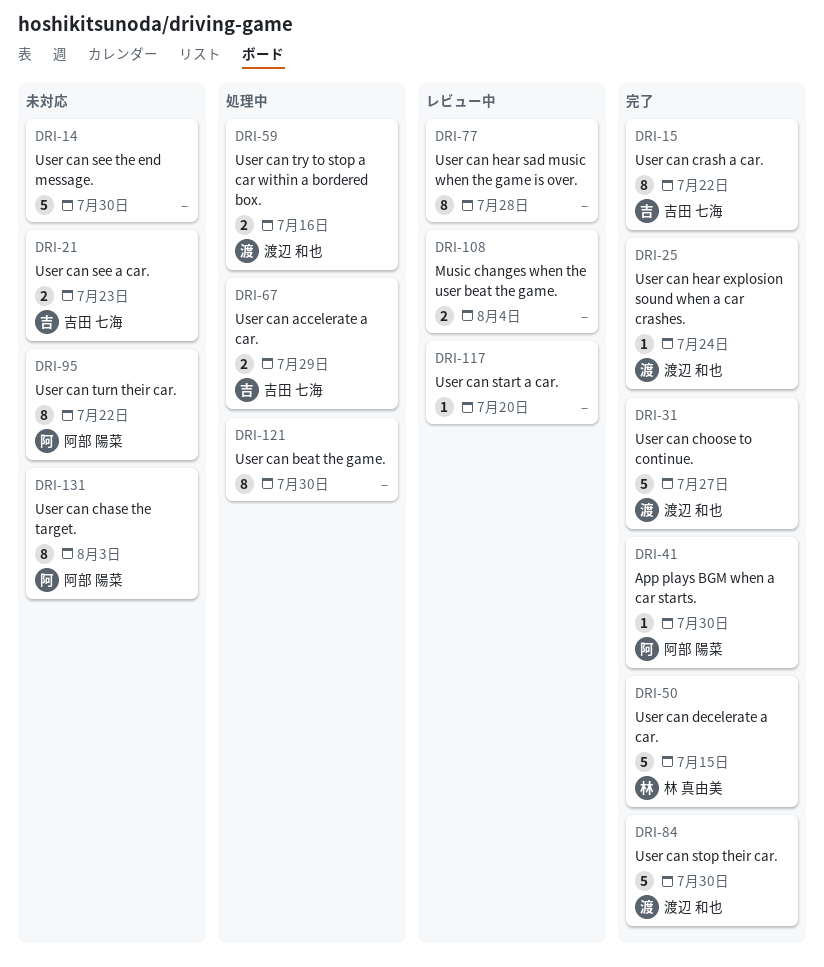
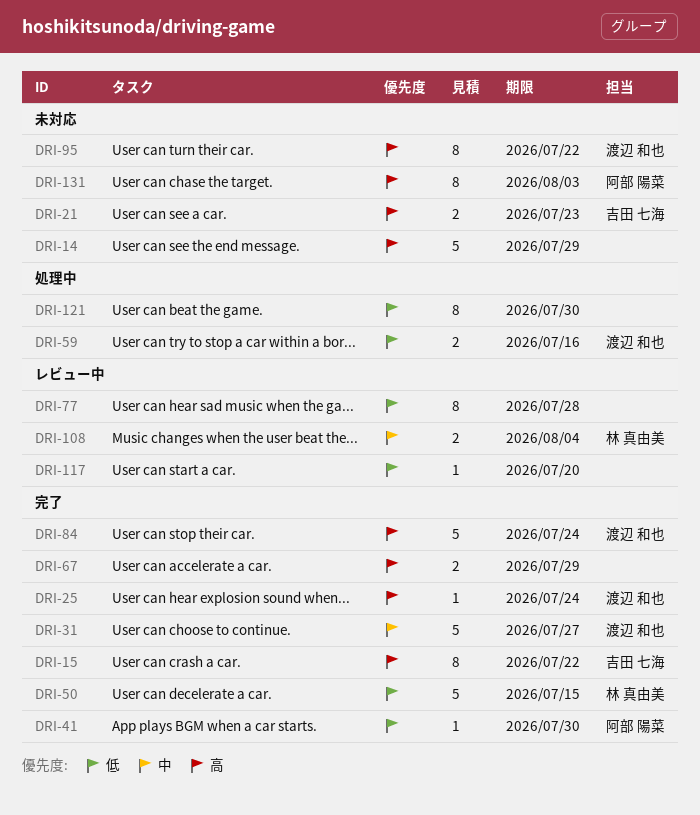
DRI-14, due: Jul 30 -> Jul 29
DRI-67, status: 処理中 -> 完了
DRI-67, owner: 吉田 七海 -> none
DRI-84, due: Jul 30 -> Jul 24
DRI-95, owner: 阿部 陽菜 -> 渡辺 和也
DRI-108, owner: none -> 林 真由美

